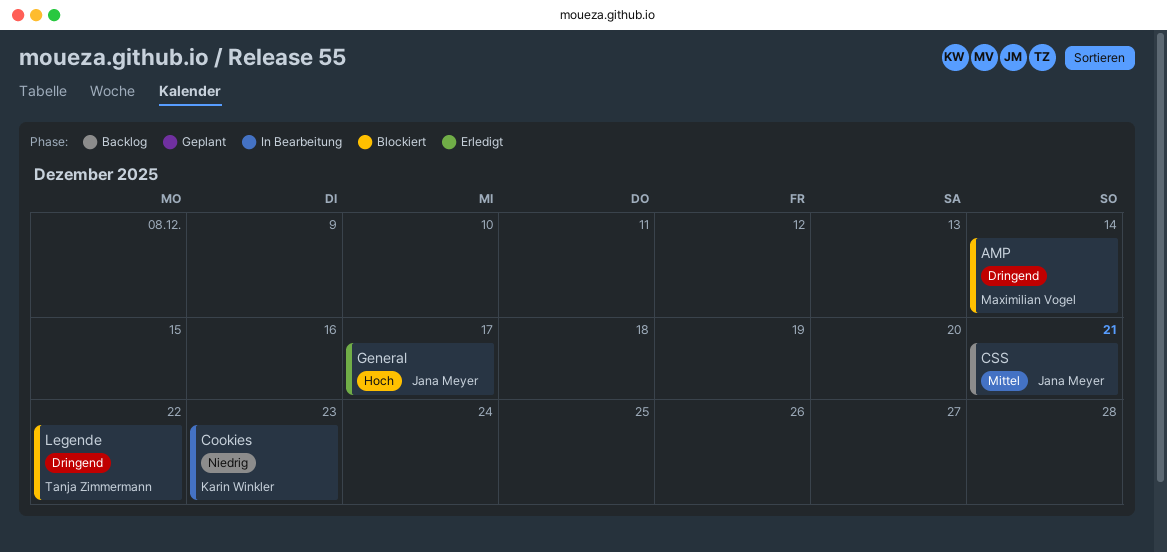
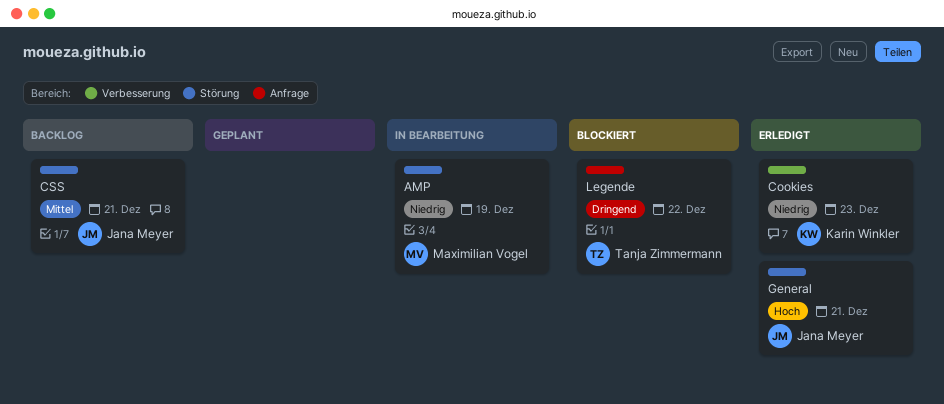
AMP, status: Blockiert -> In Bearbeitung
AMP, priority: Dringend -> Niedrig
AMP, due: Dec 14 -> Dec 19
Cookies, status: In Bearbeitung -> Erledigt
General, due: Dec 17 -> Dec 21

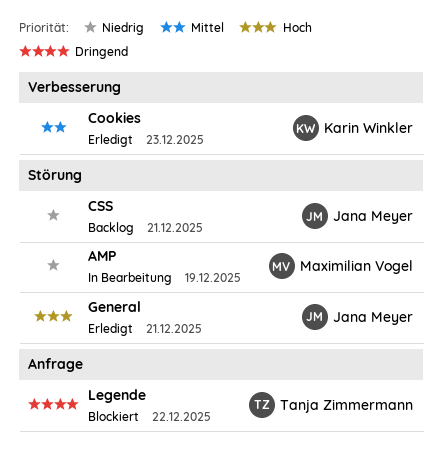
Cookies, priority: Niedrig -> Mittel
CSS, priority: Mittel -> Niedrig

